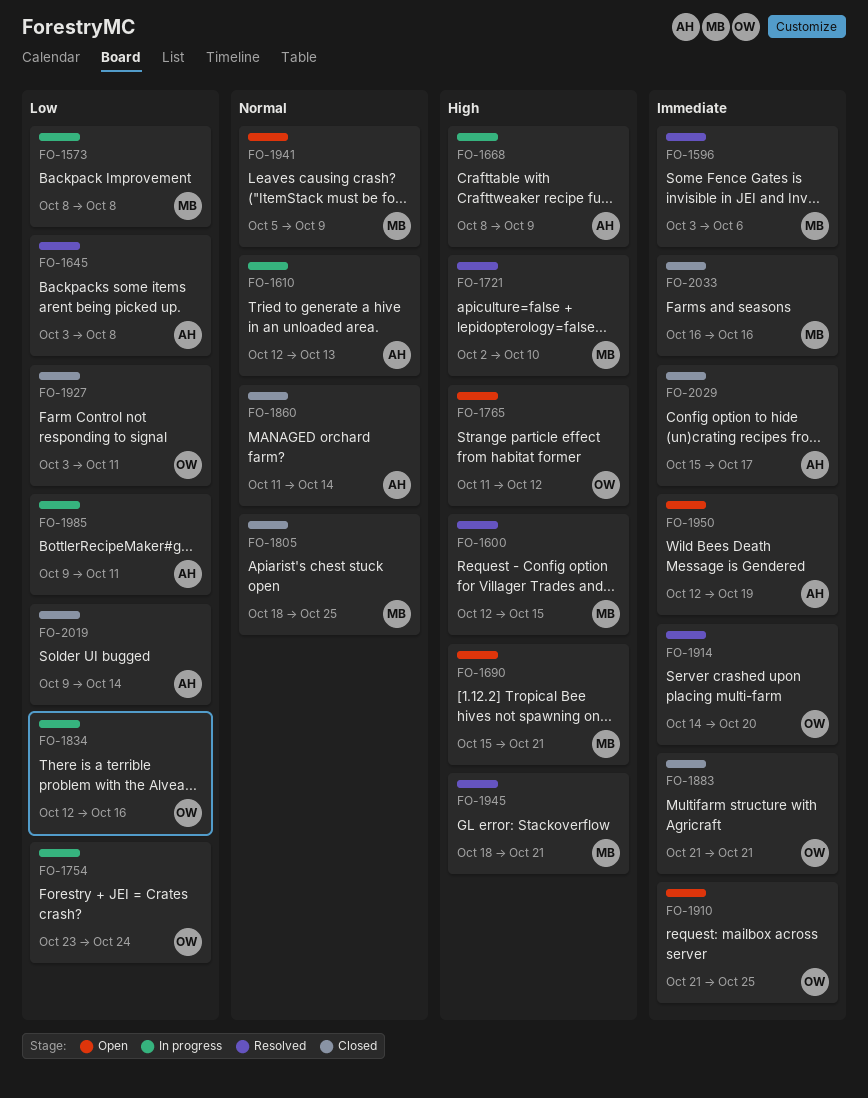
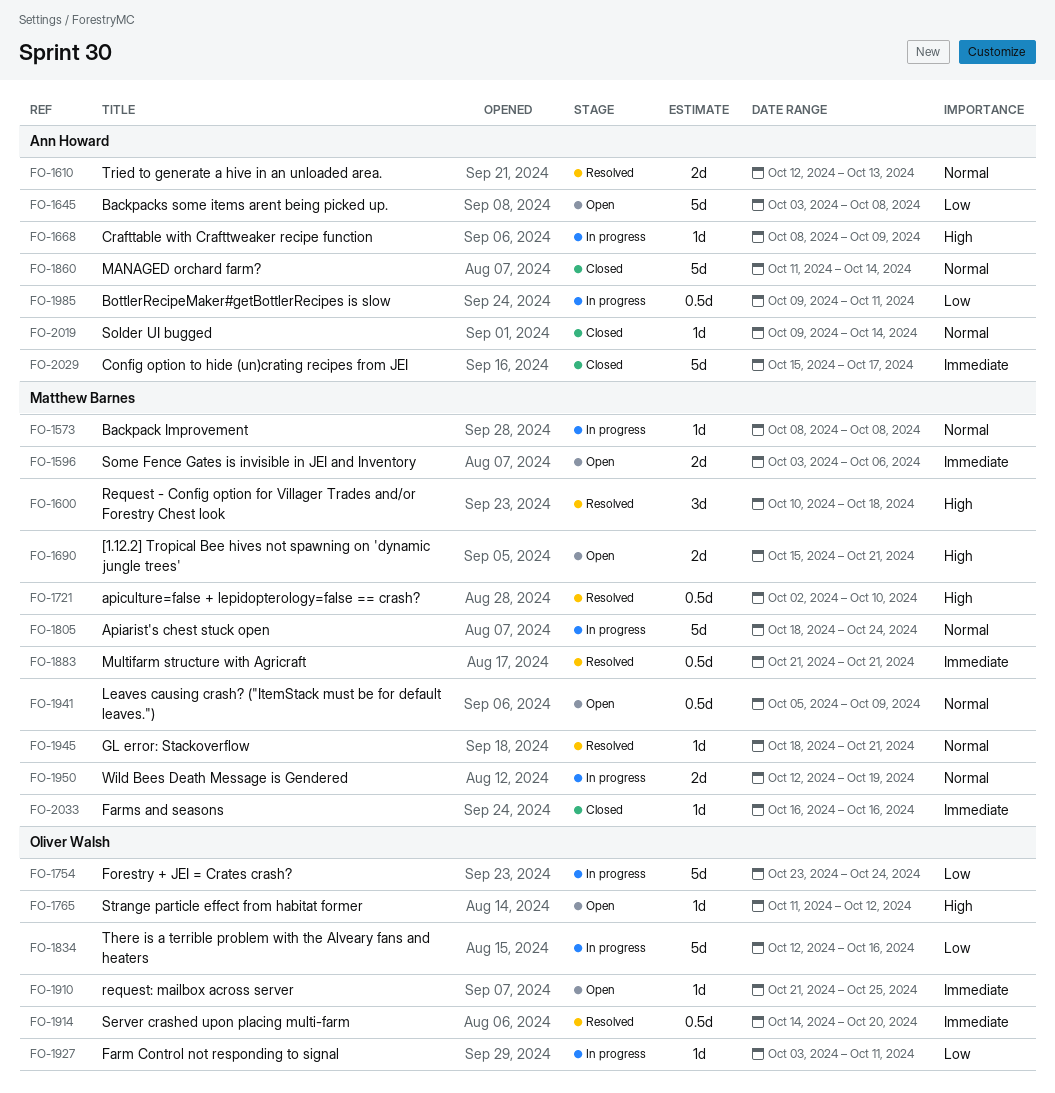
FO-1573, priority: Low -> Normal
FO-1596, status: Resolved -> Open
FO-1600, start: Oct 12 -> Oct 10
FO-1600, due: Oct 15 -> Oct 18
FO-1610, status: In progress -> Resolved
FO-1645, status: Resolved -> Open
FO-1805, status: Closed -> In progress
FO-1805, due: Oct 25 -> Oct 24
FO-1883, status: Closed -> Resolved
FO-1883, owner: Oliver Walsh -> Matthew Barnes
FO-1927, status: Closed -> In progress
FO-1945, priority: High -> Normal
FO-1950, status: Open -> In progress
FO-1950, owner: Ann Howard -> Matthew Barnes
FO-1950, priority: Immediate -> Normal
FO-2019, priority: Low -> Normal

